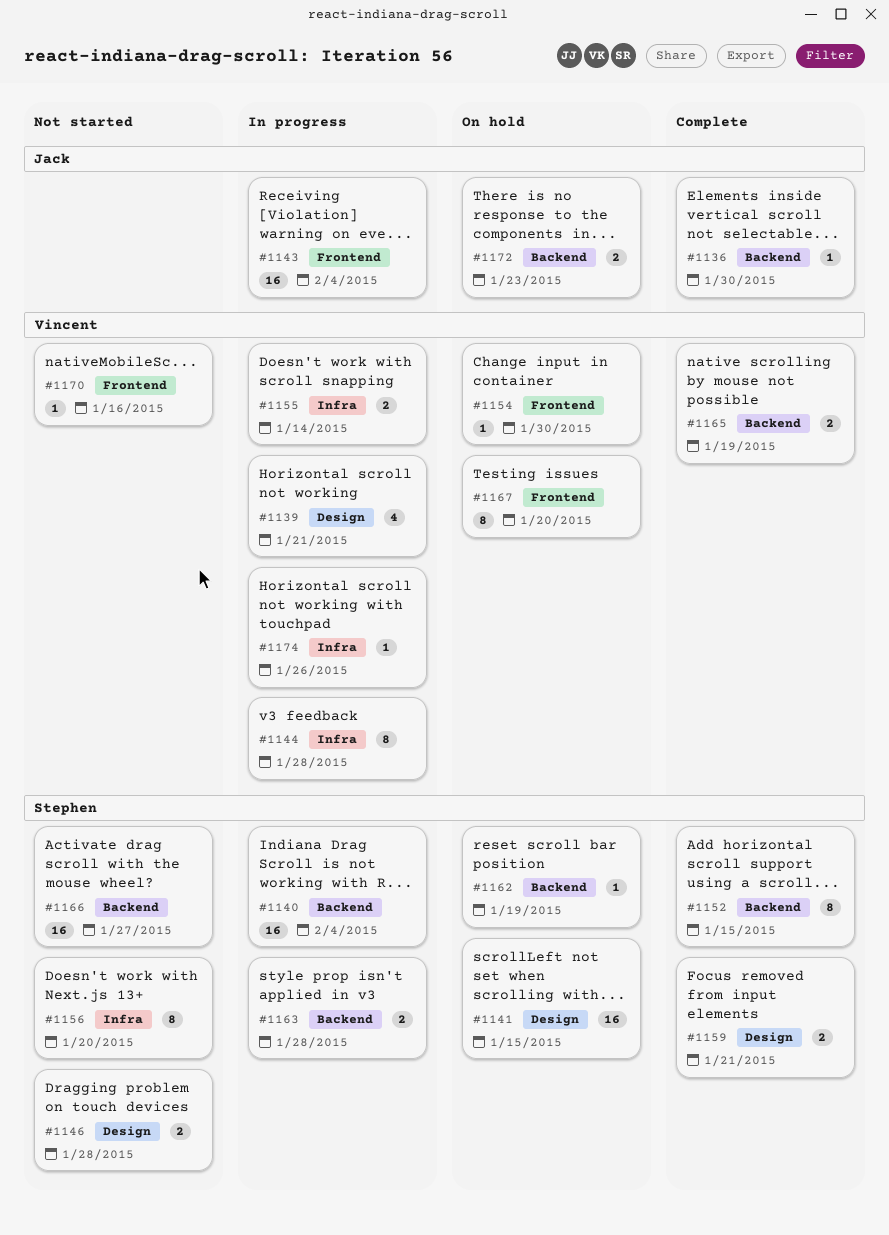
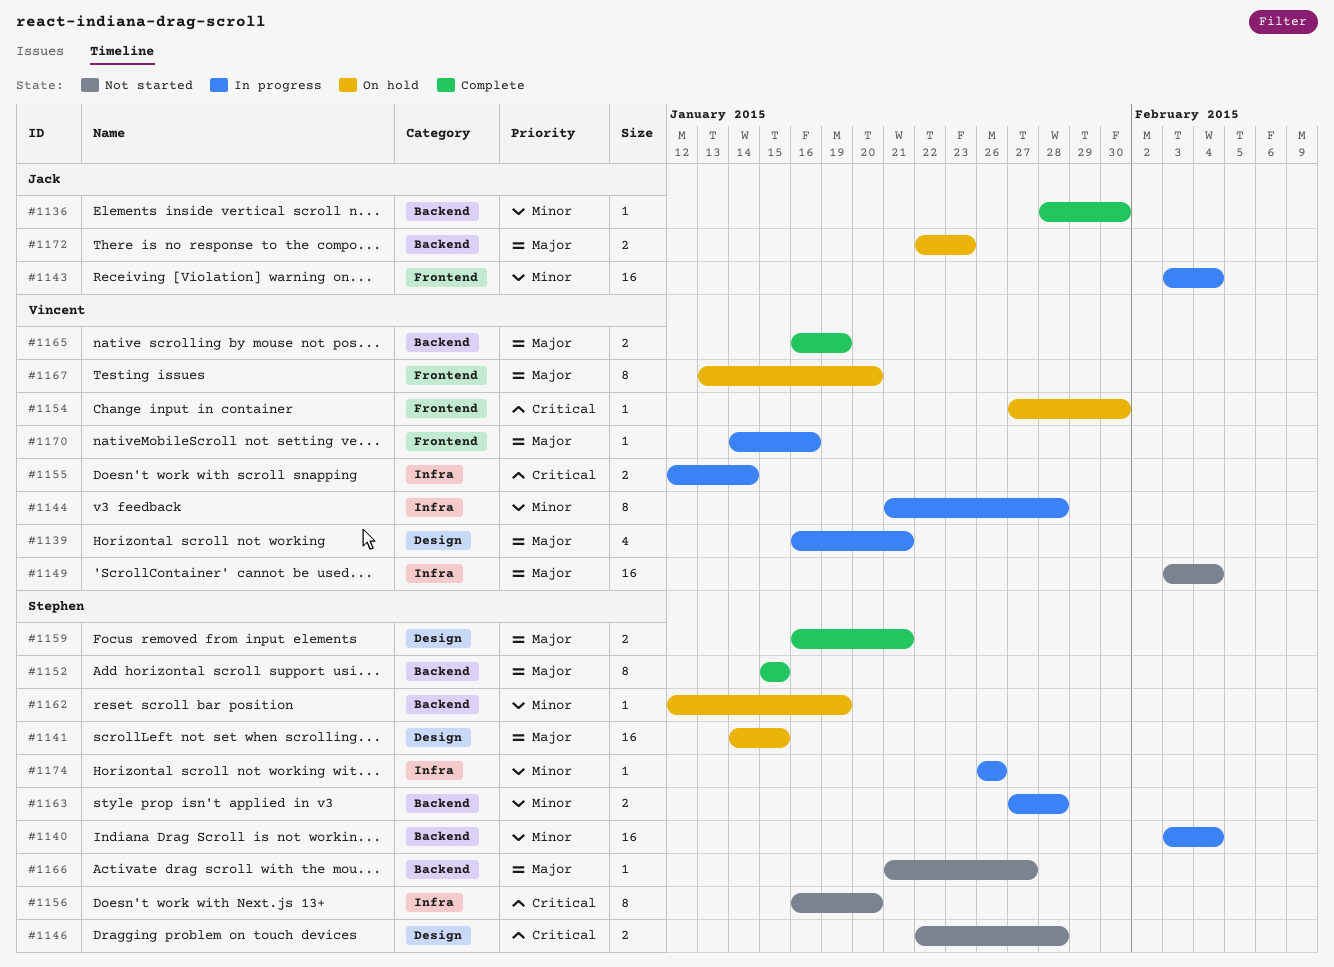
#1149: none -> present
#1166, estimate: 16 -> 1
#1170, status: Not started -> In progress
#1174, owner: Vincent -> Stephen

